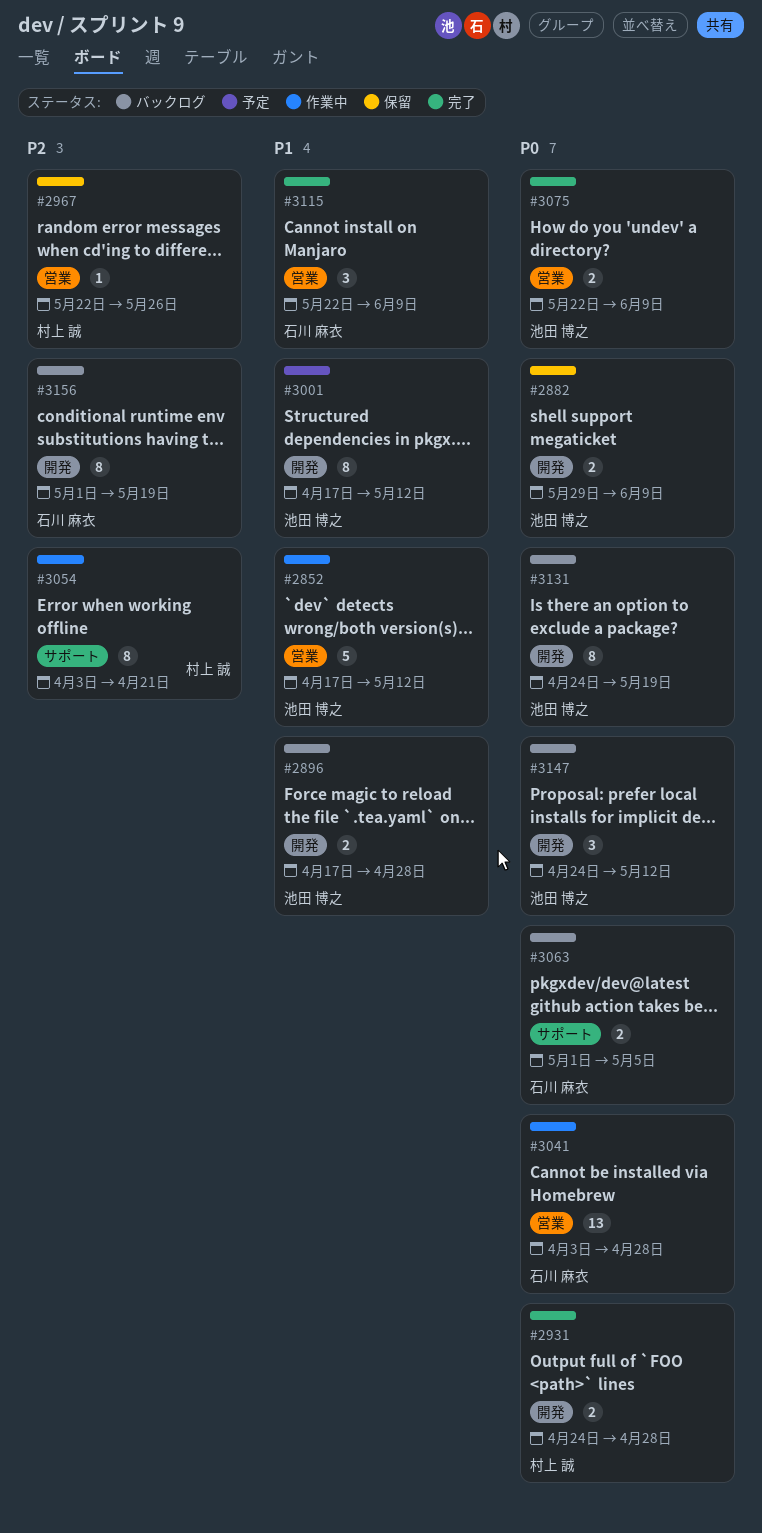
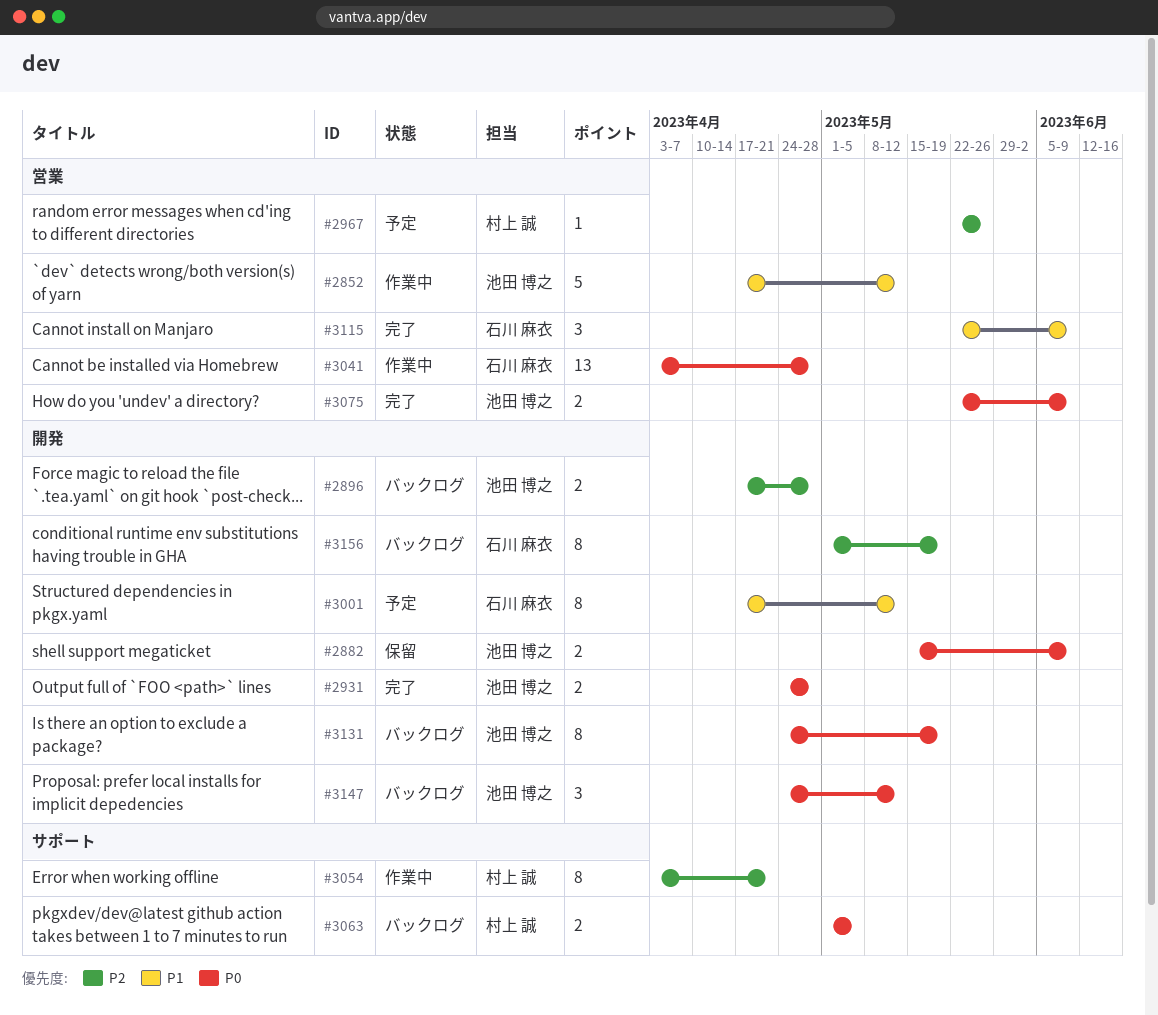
#2882, start: May 29 -> May 15
#2896, priority: P1 -> P2
#2931, owner: 村上 誠 -> 池田 博之
#2967, status: 保留 -> 予定
#3001, owner: 池田 博之 -> 石川 麻衣
#3063, owner: 石川 麻衣 -> 村上 誠

